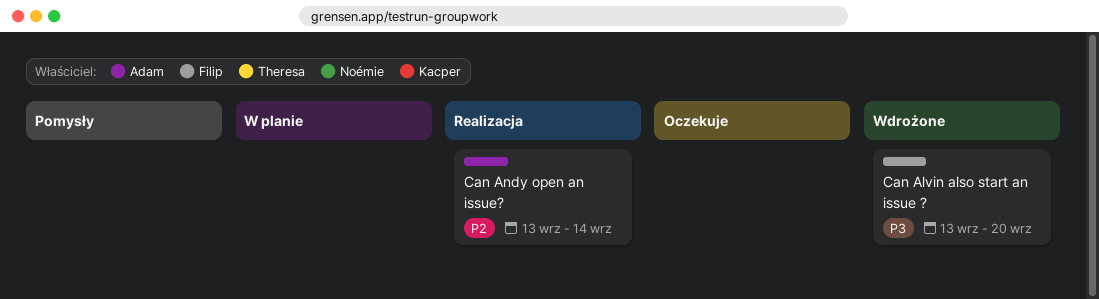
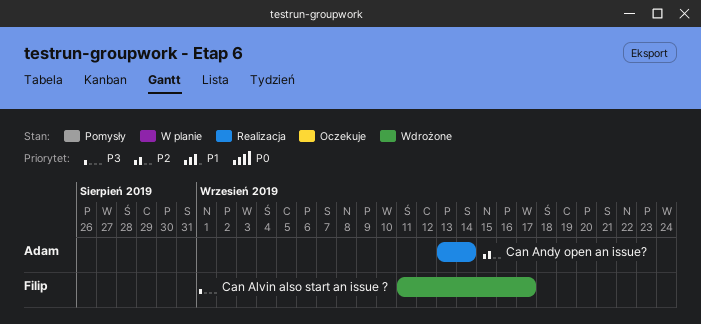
Can Alvin also start an issue ?, start: Sep 13 -> Sep 11
Can Alvin also start an issue ?, due: Sep 20 -> Sep 17

